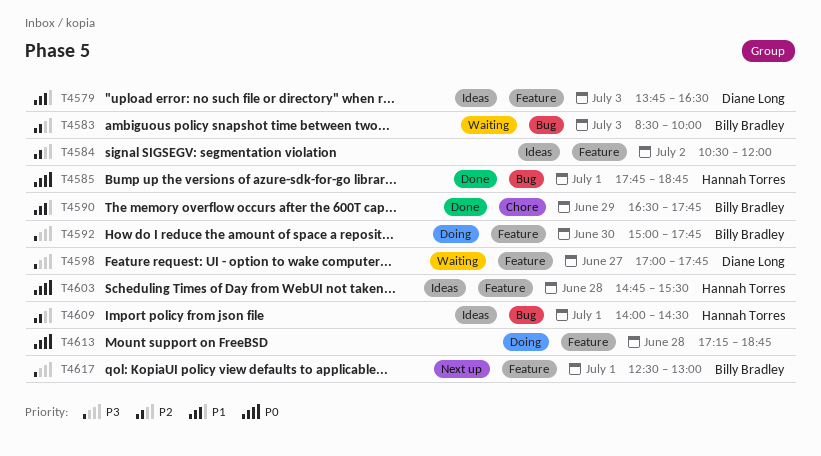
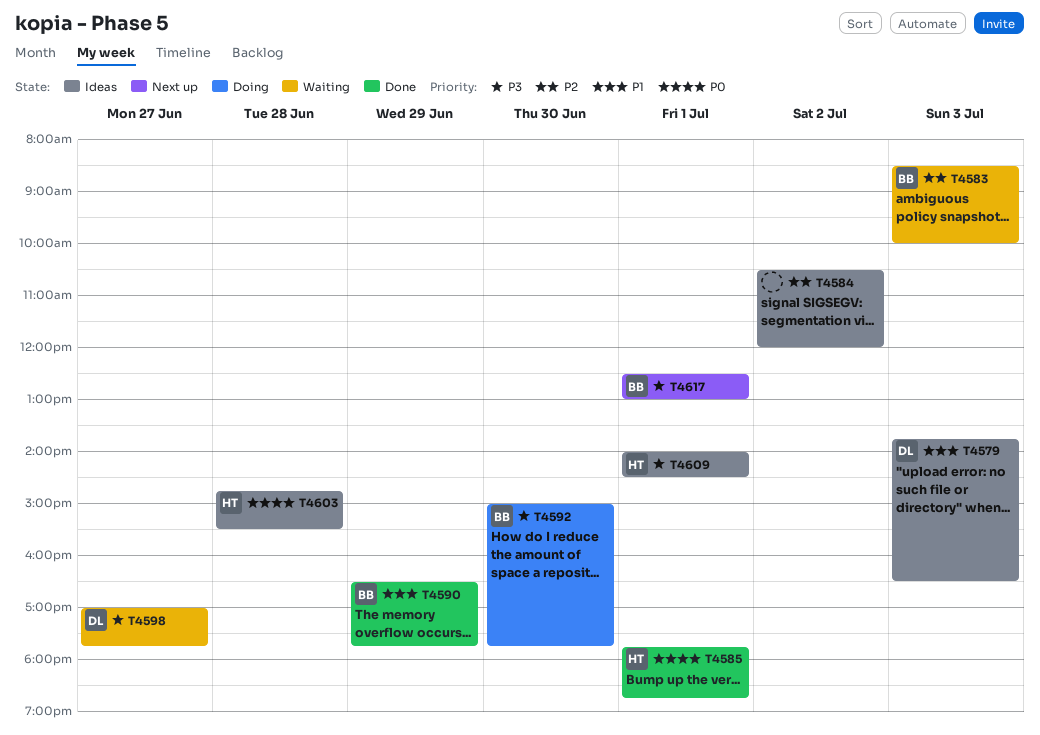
T4609, priority: P2 -> P3
T4613: present -> none

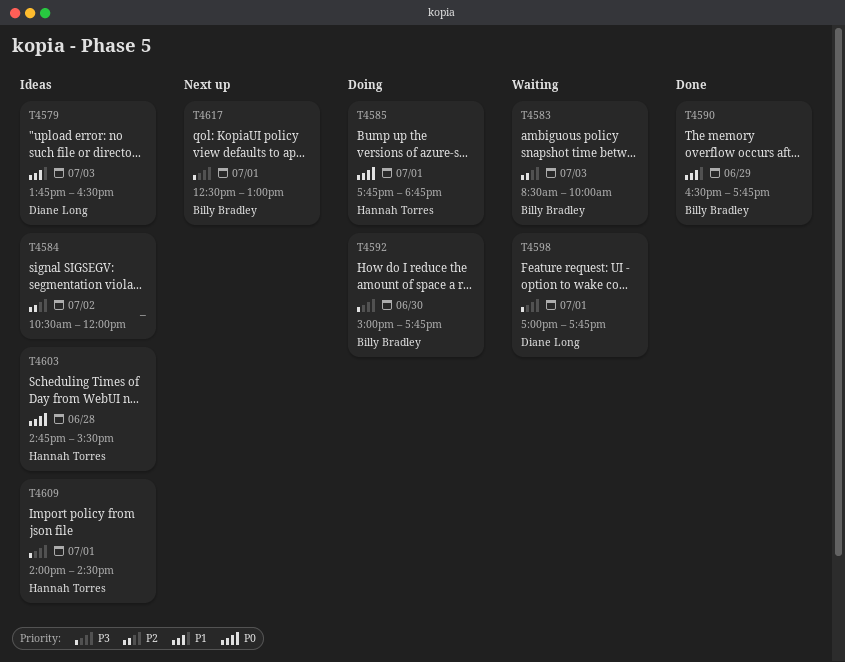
T4585, status: Done -> Doing
T4598, day: Jun 27 -> Jul 1

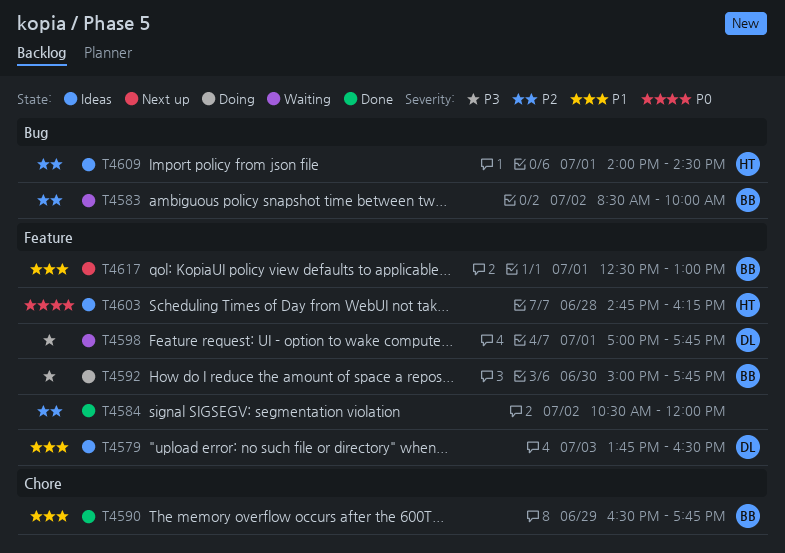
T4583, day: Jul 3 -> Jul 2
T4584, status: Ideas -> Done
T4585: present -> none
T4603, ends: 15:30 -> 16:15
T4609, priority: P3 -> P2
T4617, priority: P3 -> P1

